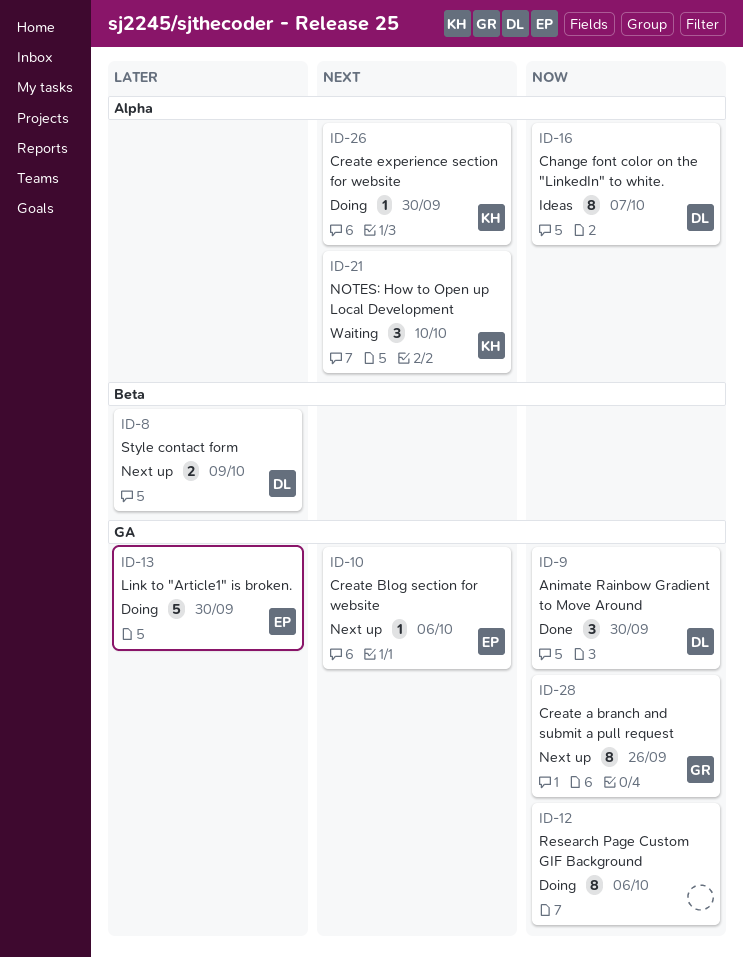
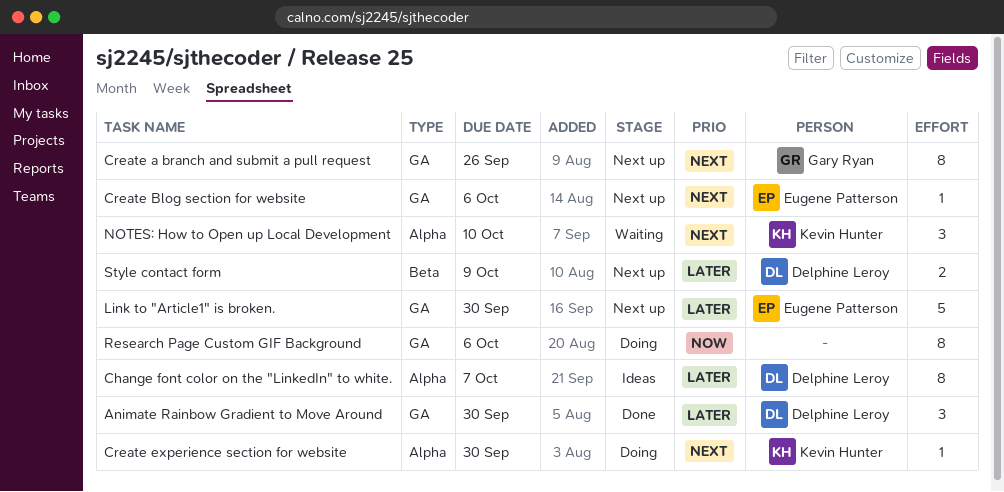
Animate Rainbow Gradient to Move Around, priority: Now -> Later
Change font color on the "LinkedIn" to white., priority: Now -> Later
Create a branch and submit a pull request, priority: Now -> Next
Link to "Article1" is broken., status: Doing -> Next up

